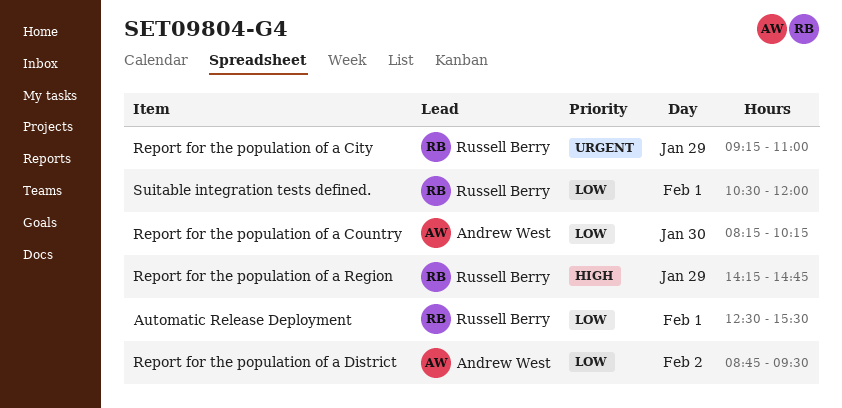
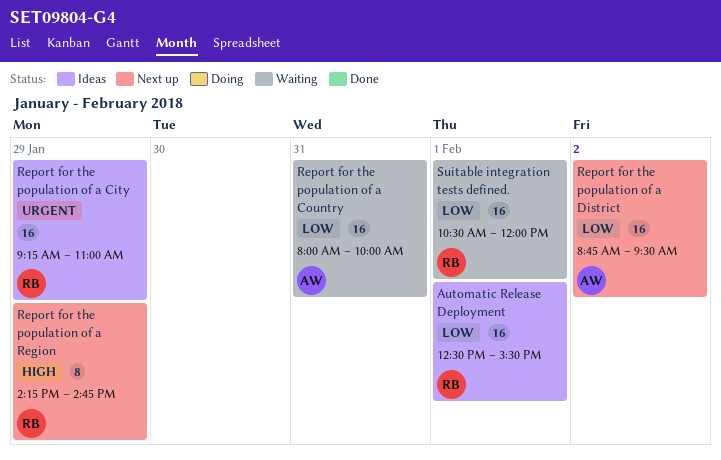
Report for the population of a Country, day: Jan 30 -> Jan 31
Report for the population of a Country, begins: 08:15 -> 08:00
Report for the population of a Country, ends: 10:15 -> 10:00

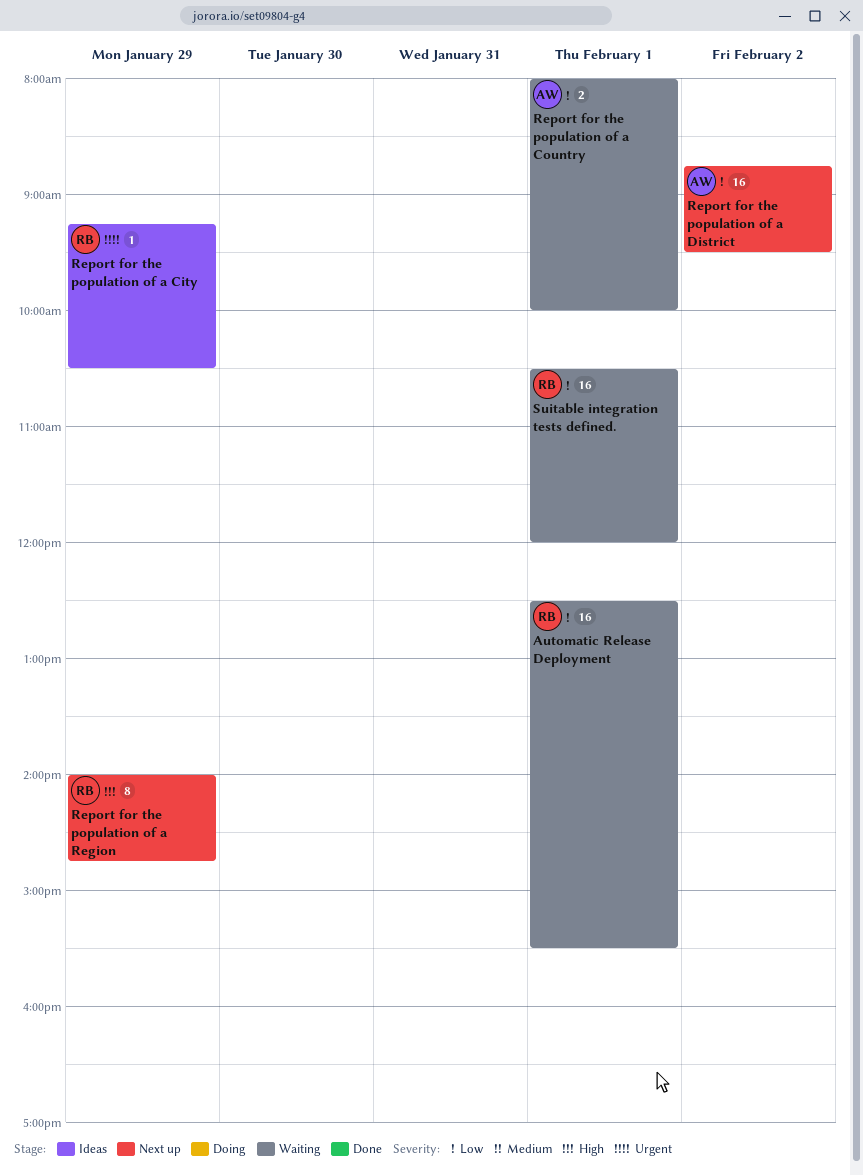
Automatic Release Deployment, status: Ideas -> Waiting
Report for the population of a City, estimate: 16 -> 1
Report for the population of a City, ends: 11:00 -> 10:30
Report for the population of a Country, estimate: 16 -> 2
Report for the population of a Country, day: Jan 31 -> Feb 1
Report for the population of a Region, begins: 14:15 -> 14:00

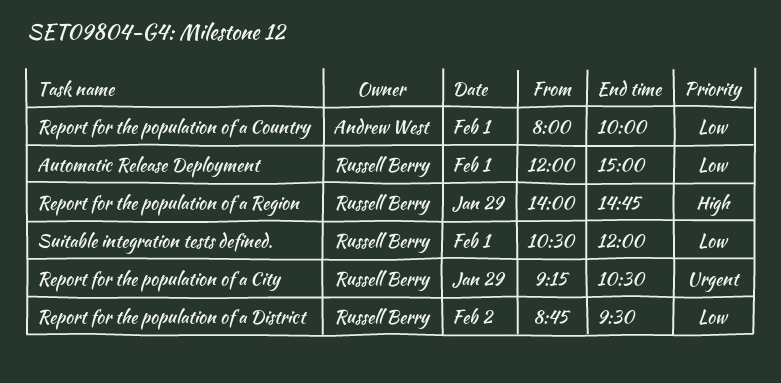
Automatic Release Deployment, begins: 12:30 -> 12:00
Automatic Release Deployment, ends: 15:30 -> 15:00
Report for the population of a District, owner: Andrew West -> Russell Berry

